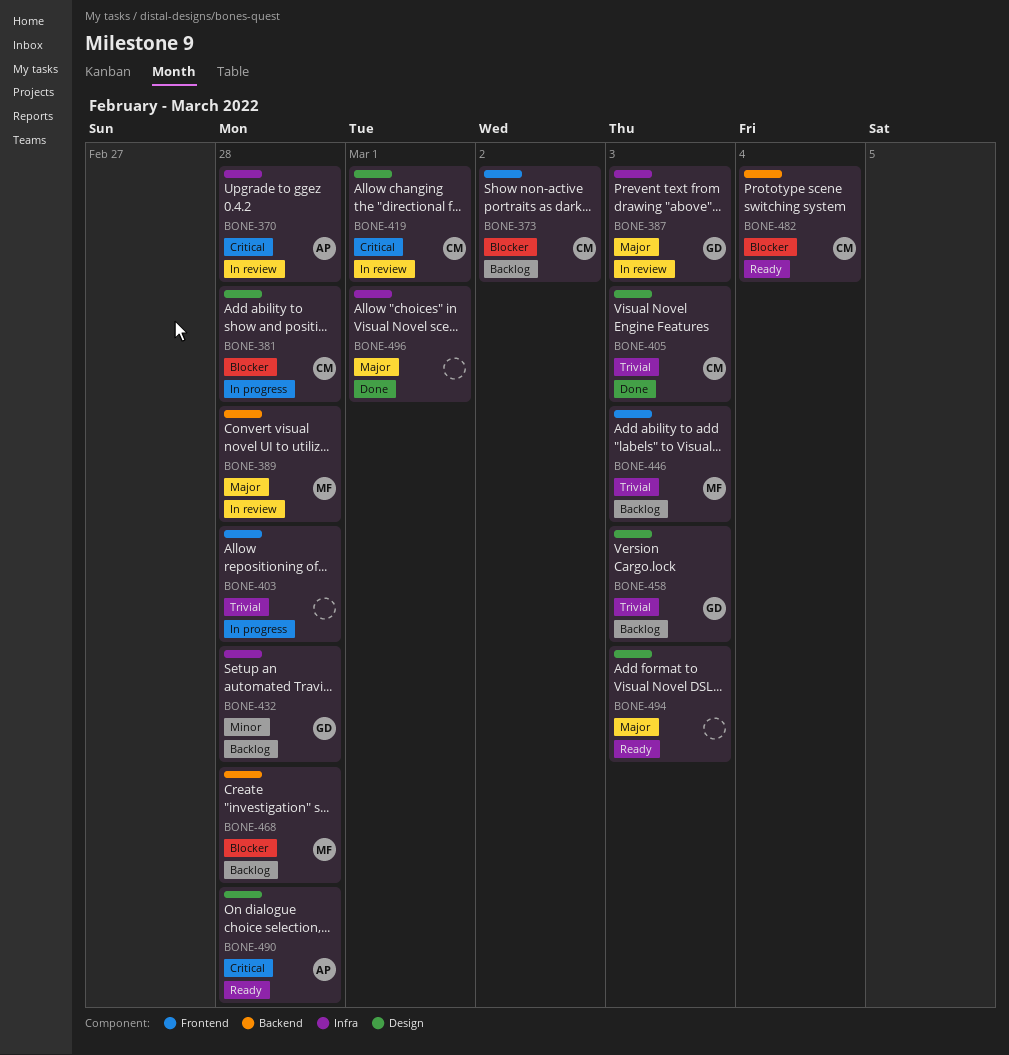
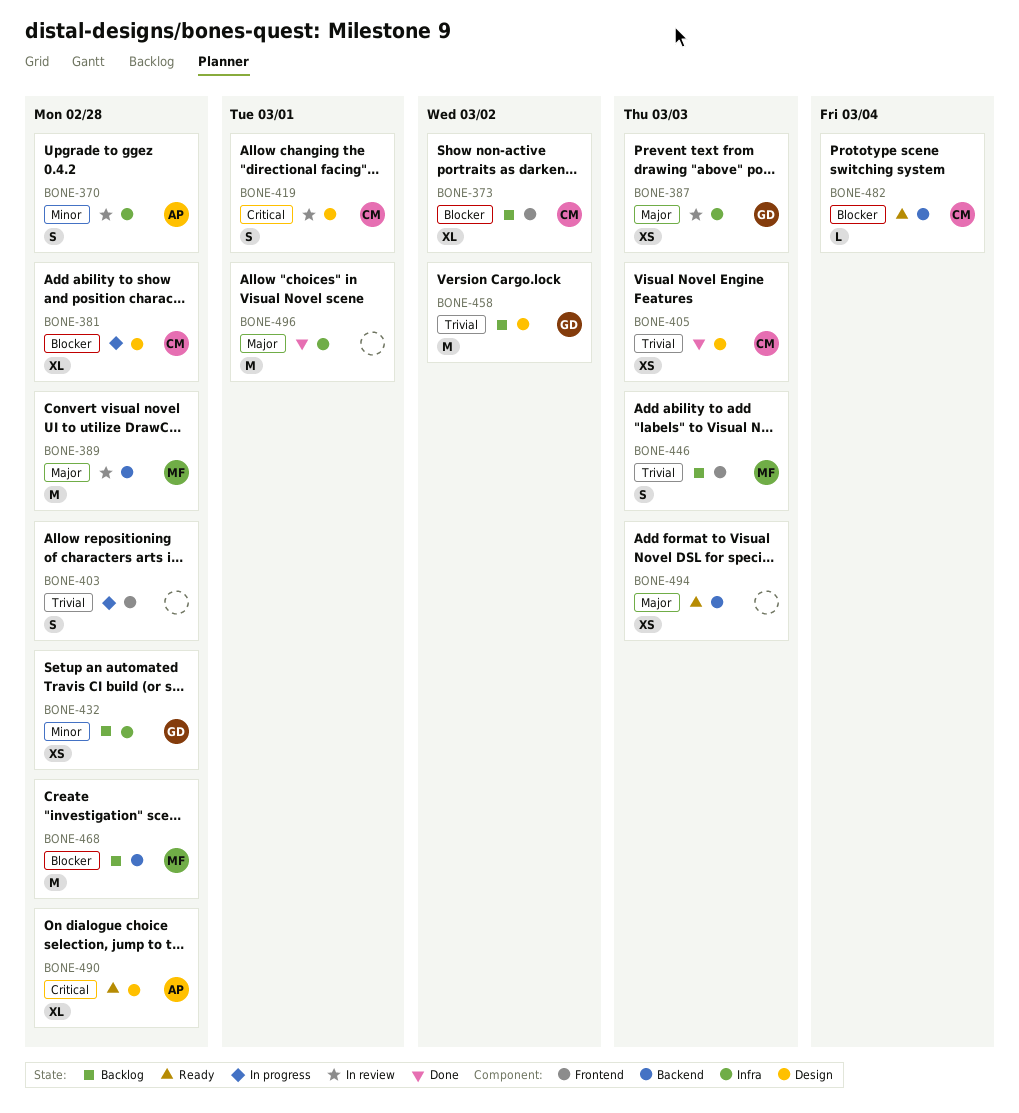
BONE-370, priority: Critical -> Minor
BONE-458, due: Mar 3 -> Mar 2
BONE-494, label: Design -> Backend

